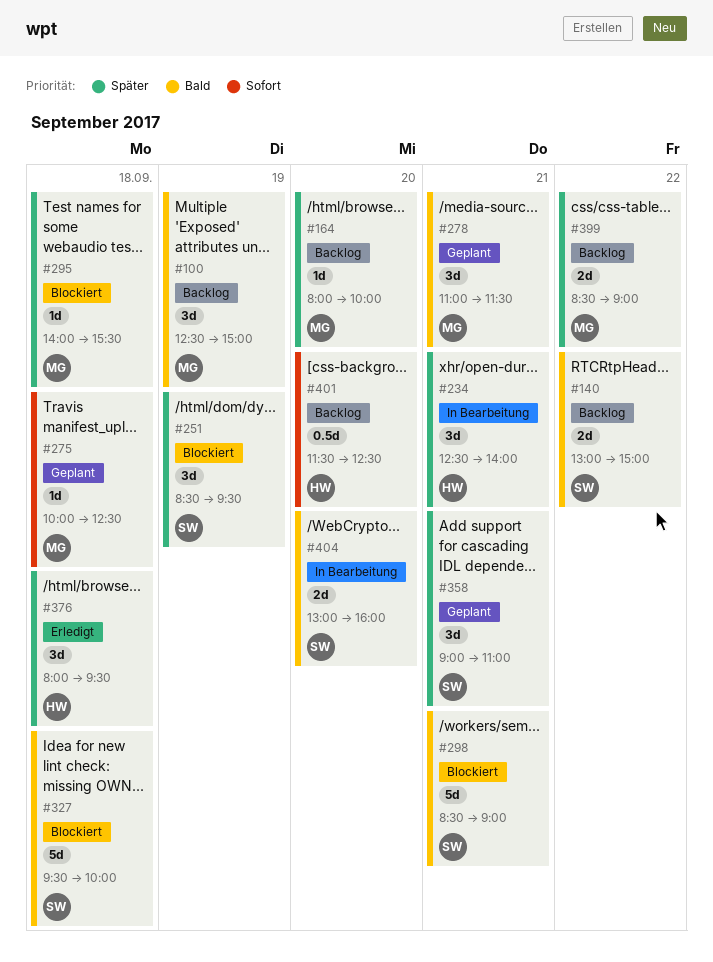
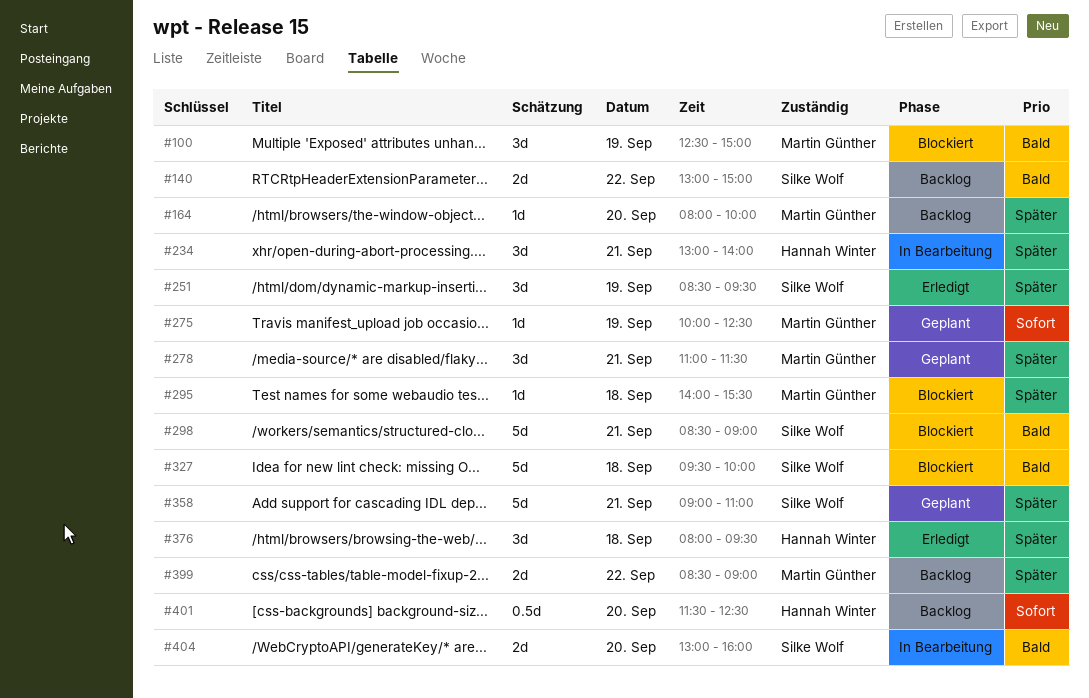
#100, status: Backlog -> Blockiert
#234, begins: 12:30 -> 13:00
#251, status: Blockiert -> Erledigt
#275, day: Sep 18 -> Sep 19
#278, priority: Bald -> Später
#358, estimate: 3d -> 5d

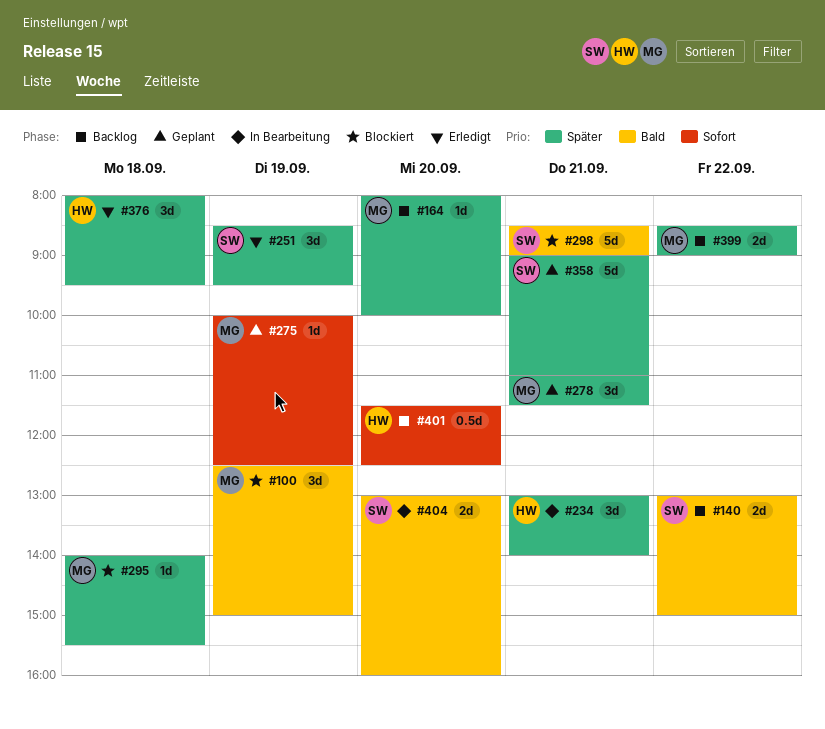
#327: present -> none

